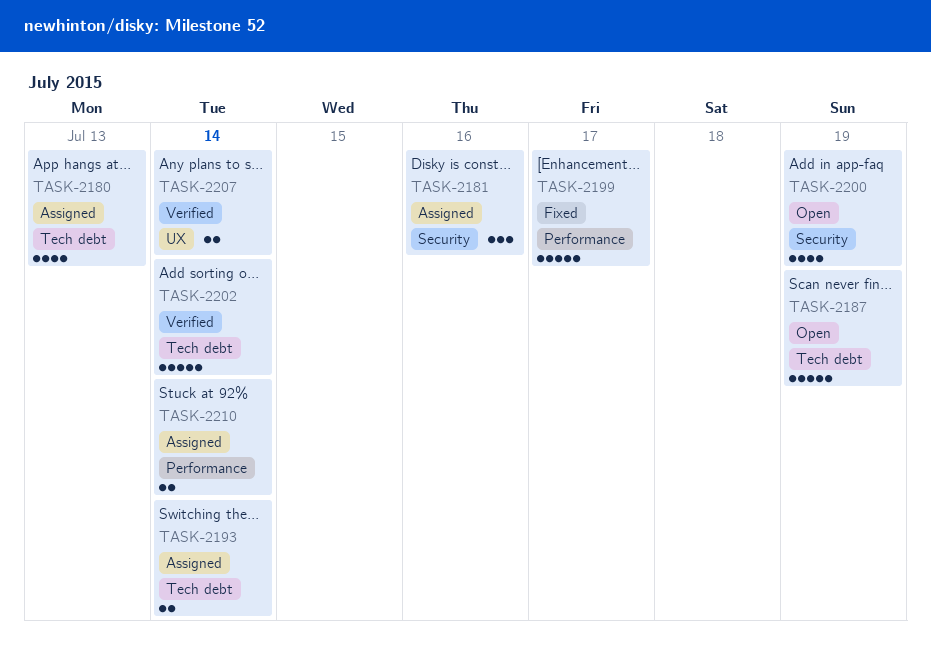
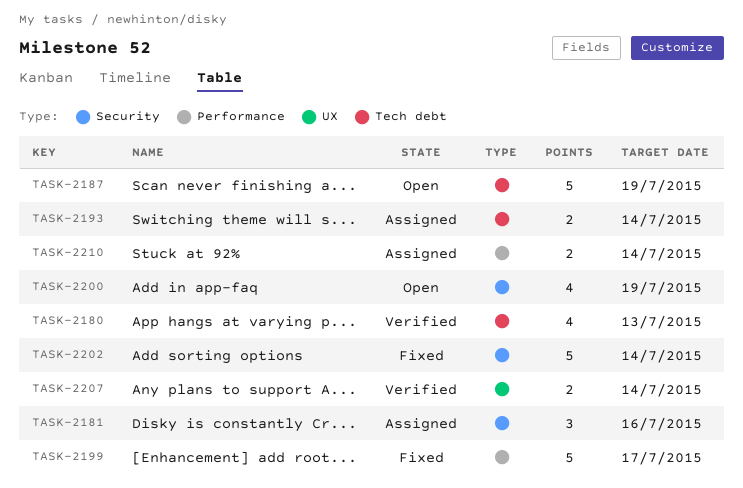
TASK-2180, status: Assigned -> Verified
TASK-2202, status: Verified -> Fixed
TASK-2202, label: Tech debt -> Security

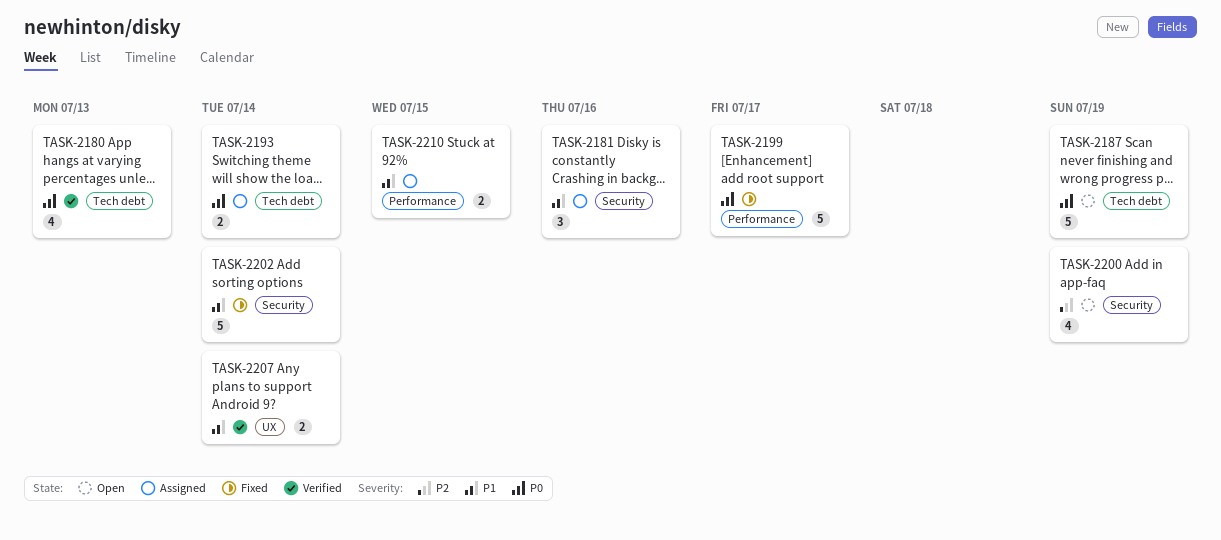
TASK-2210, due: Jul 14 -> Jul 15

